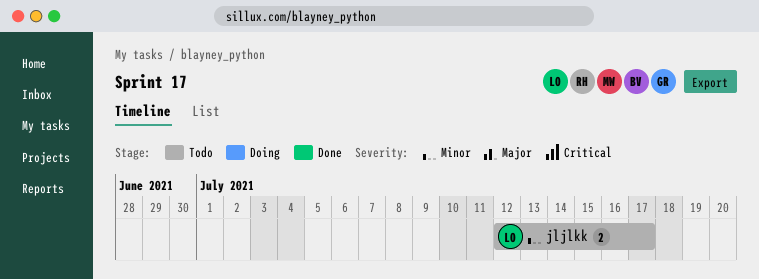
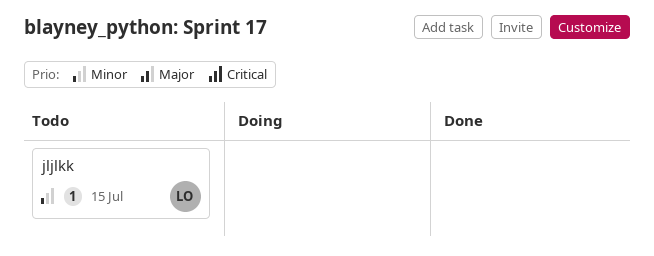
jljlkk, estimate: 2 -> 1
jljlkk, due: Jul 17 -> Jul 15

